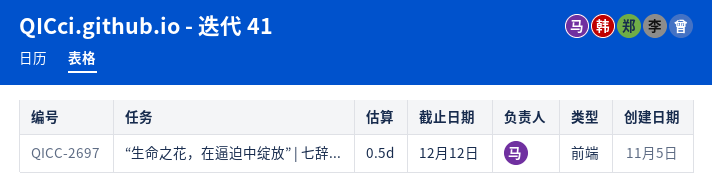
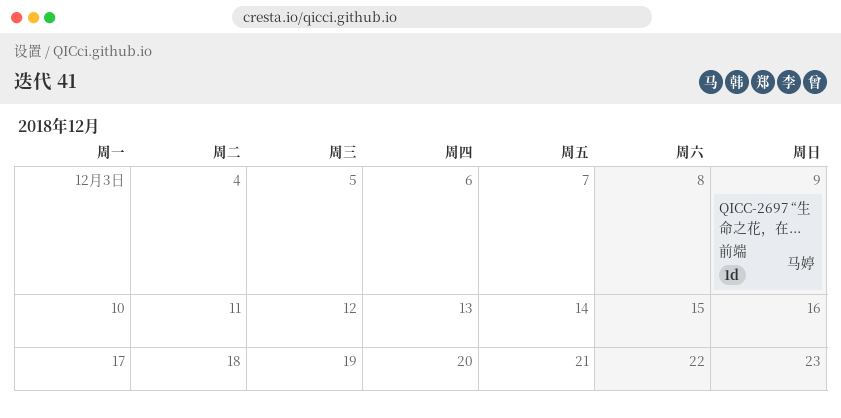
QICC-2697, estimate: 0.5d -> 1d
QICC-2697, due: Dec 12 -> Dec 9

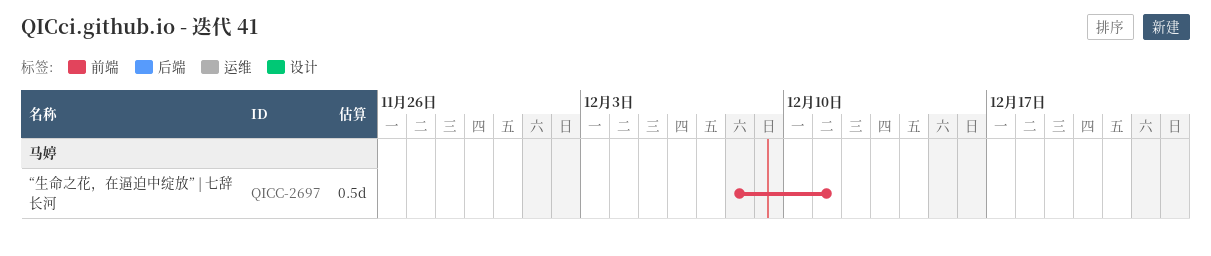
QICC-2697, estimate: 1d -> 0.5d
QICC-2697, due: Dec 9 -> Dec 11

